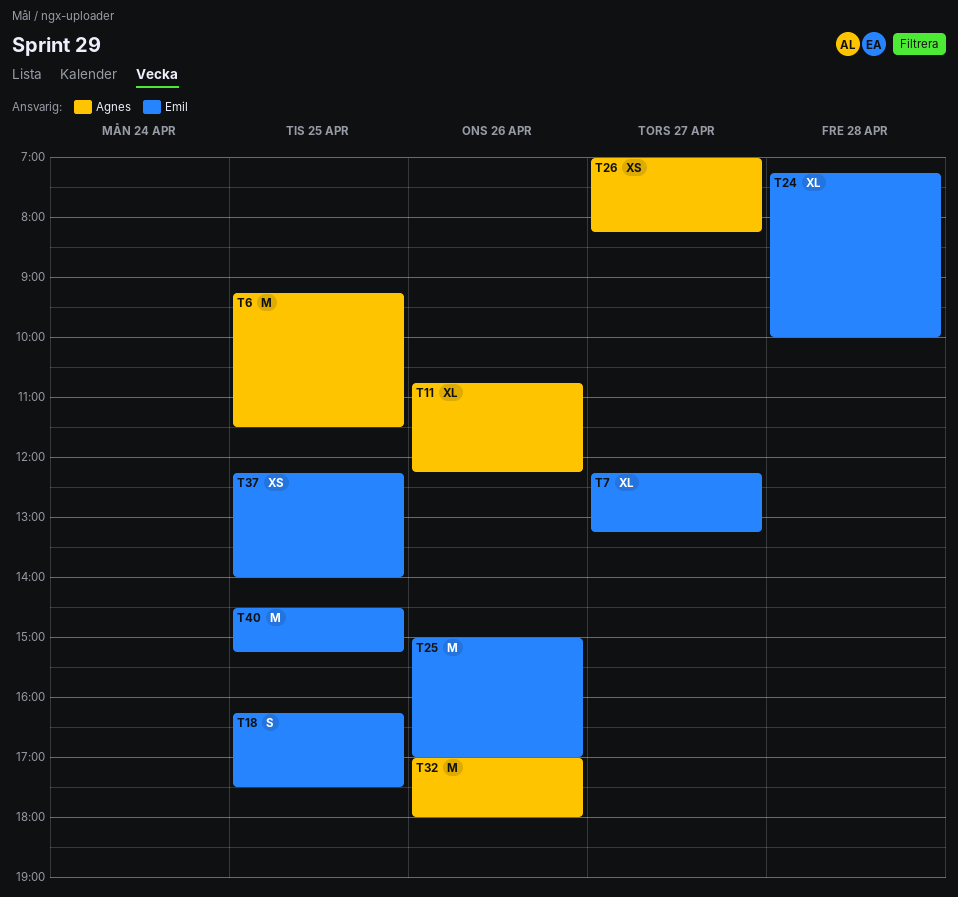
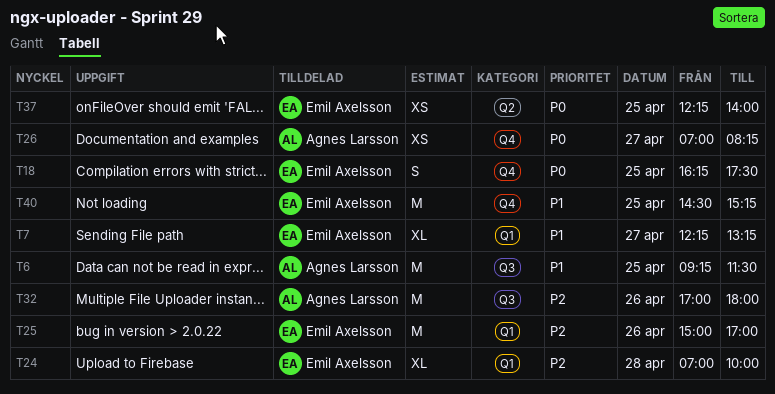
T11: present -> none
T24, begins: 07:15 -> 07:00

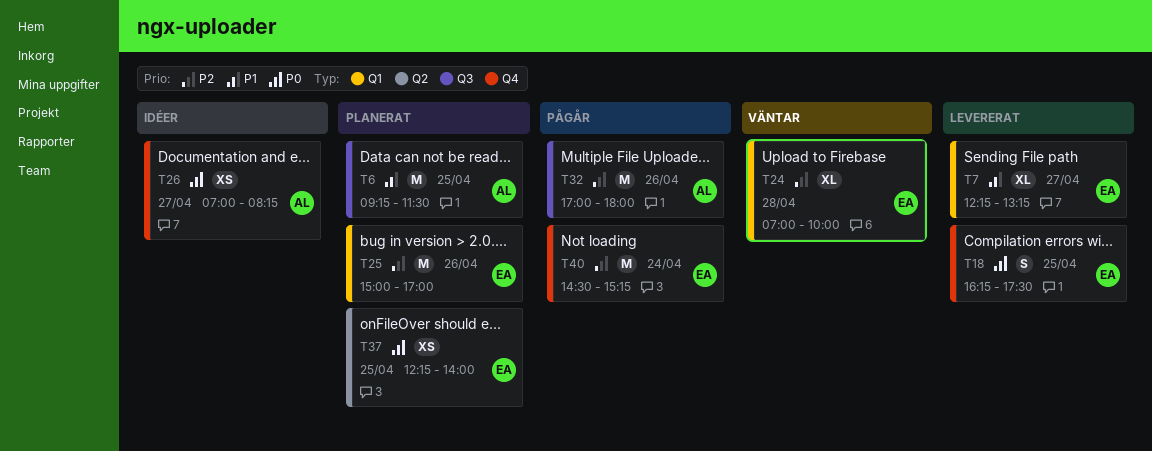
T40, priority: P1 -> P2
T40, day: Apr 25 -> Apr 24

